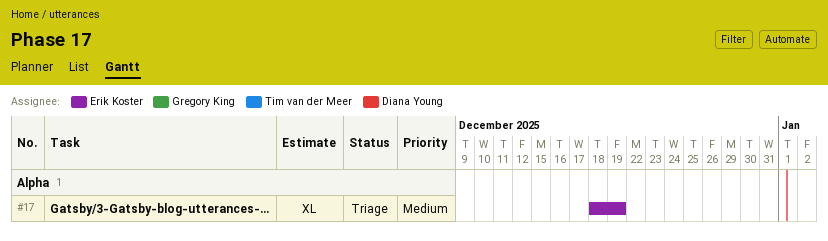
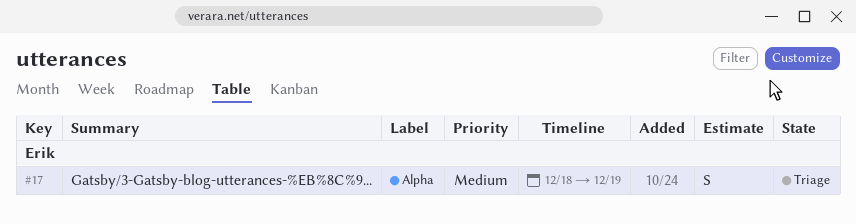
#17, estimate: XL -> S

